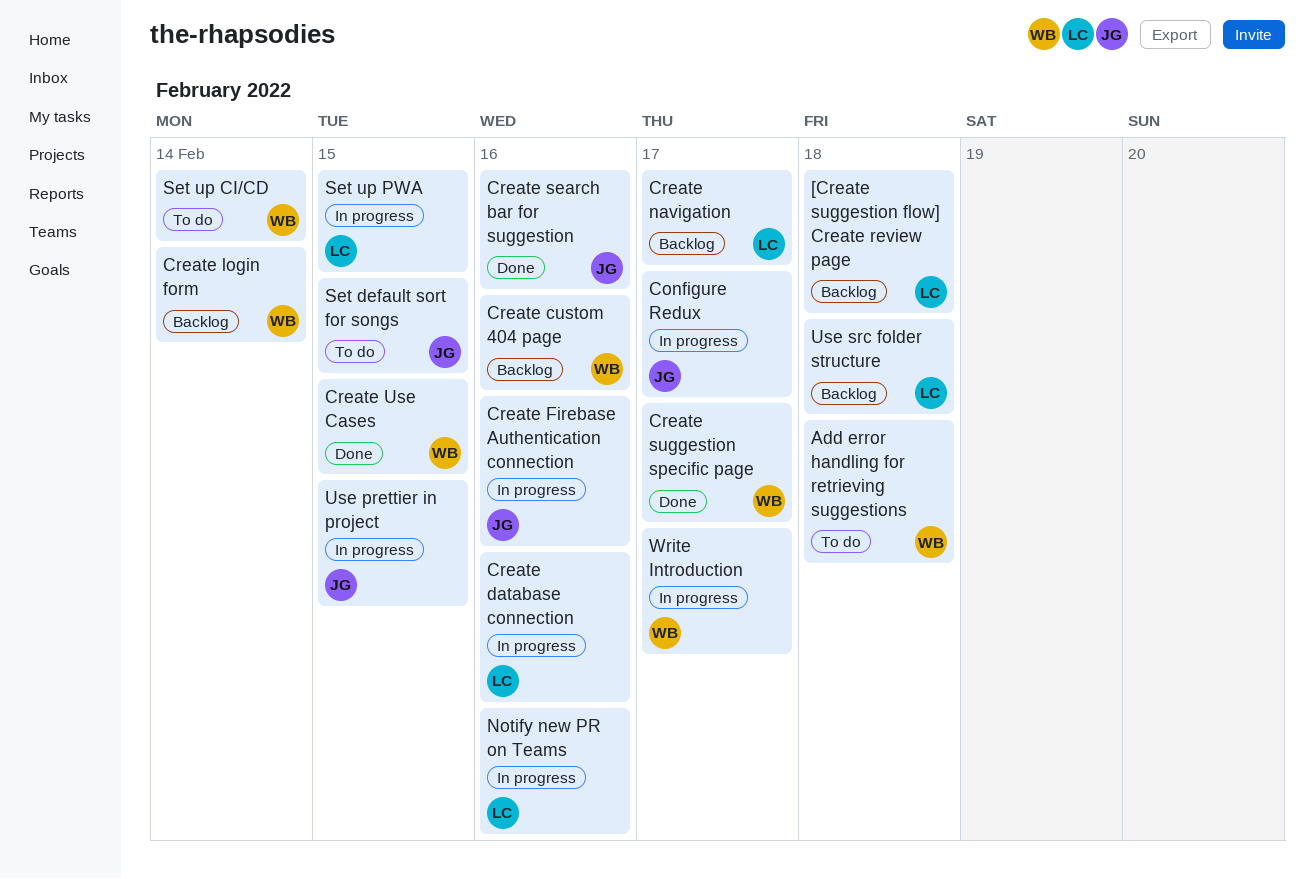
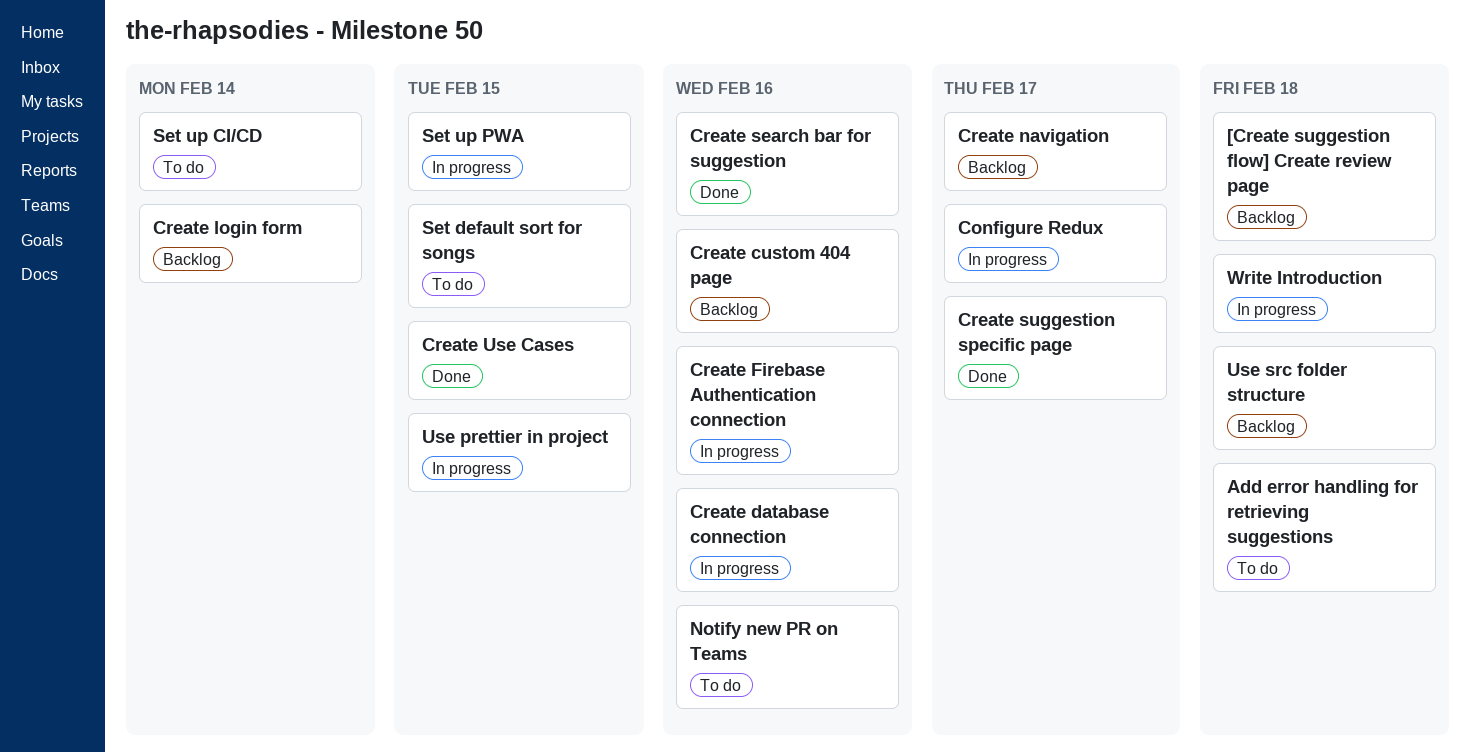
Notify new PR on Teams, status: In progress -> To do
Write Introduction, due: Feb 17 -> Feb 18

